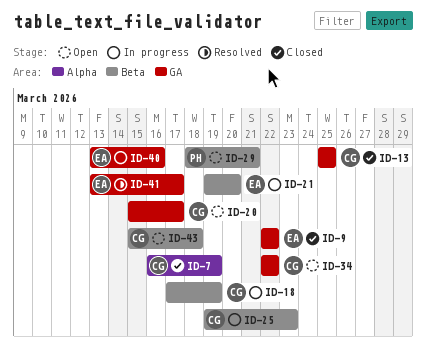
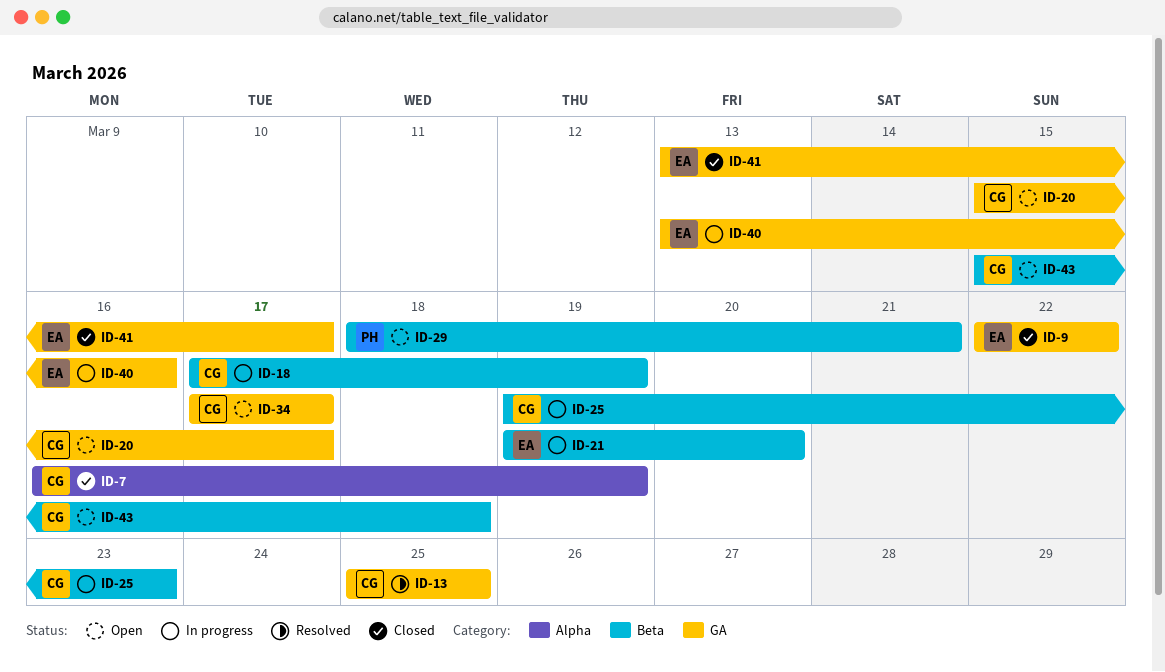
ID-13, status: Closed -> Resolved
ID-34, start: Mar 22 -> Mar 17
ID-34, due: Mar 22 -> Mar 17
ID-41, status: Resolved -> Closed

